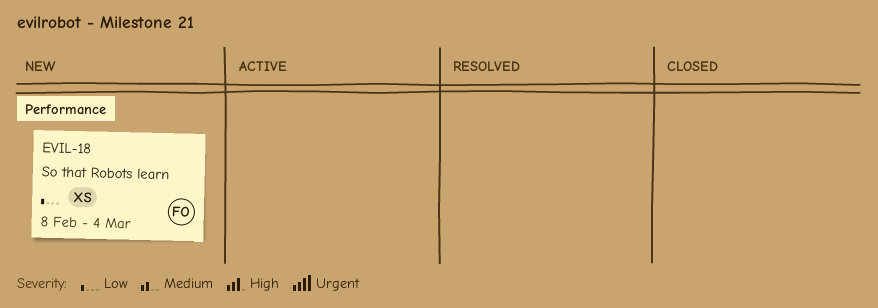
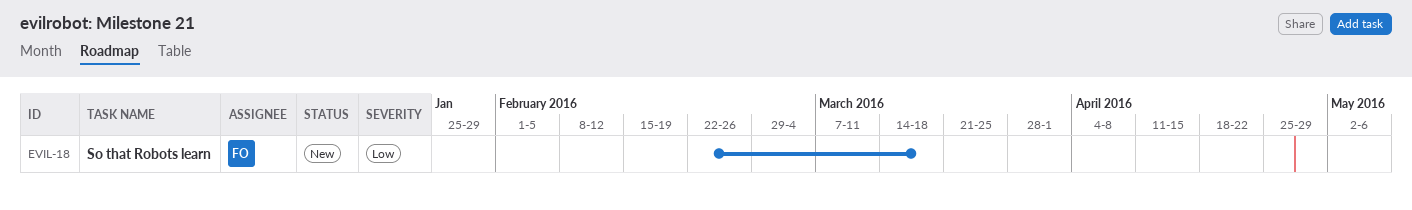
EVIL-18, start: Feb 8 -> Feb 22
EVIL-18, due: Mar 4 -> Mar 18

